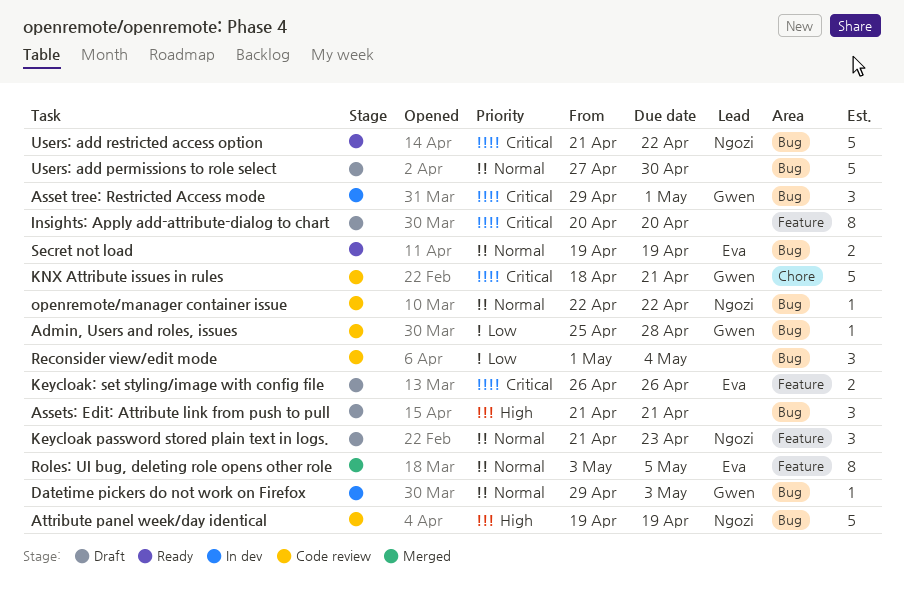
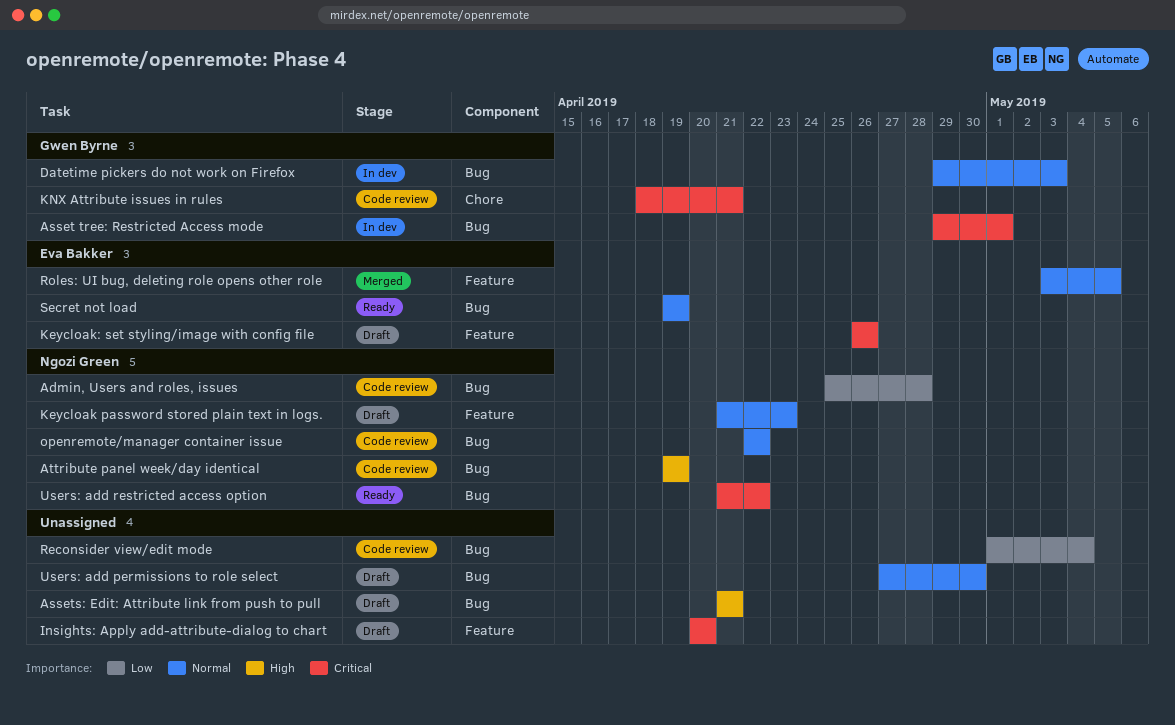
Admin, Users and roles, issues, owner: Gwen Byrne -> Ngozi Green

